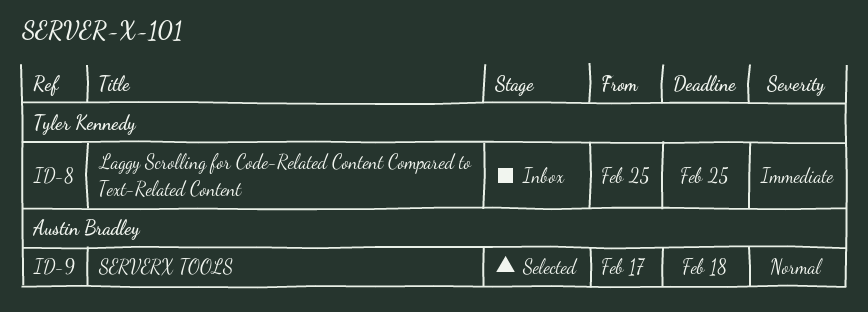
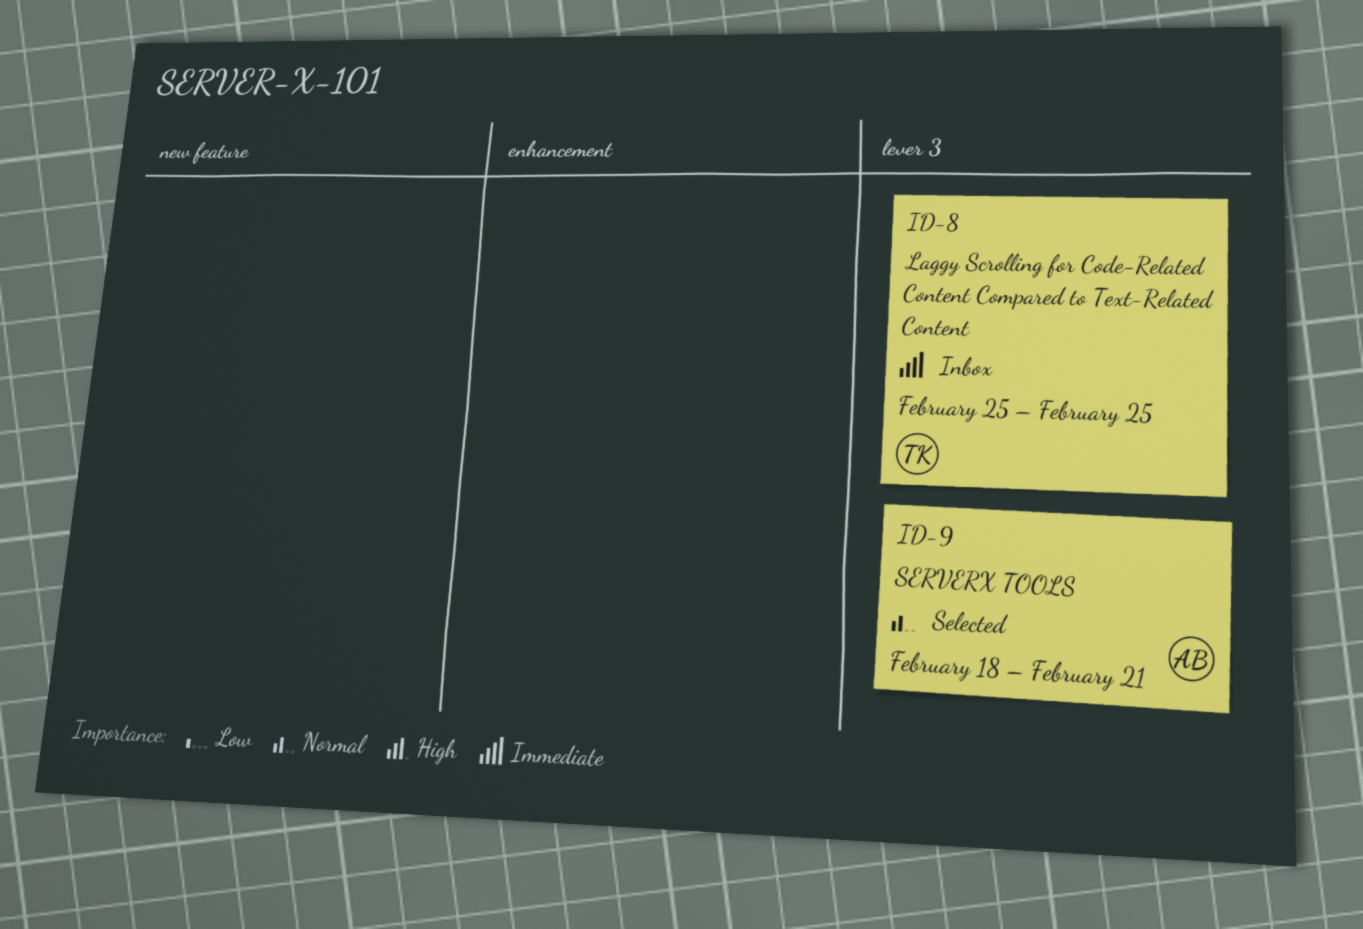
ID-9, start: Feb 17 -> Feb 18
ID-9, due: Feb 18 -> Feb 21

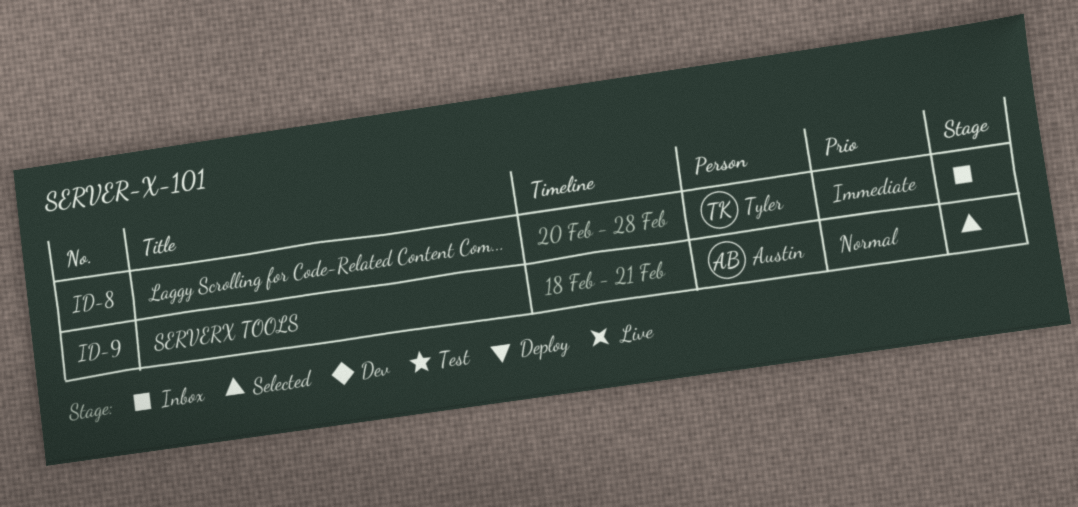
ID-8, start: Feb 25 -> Feb 20
ID-8, due: Feb 25 -> Feb 28

